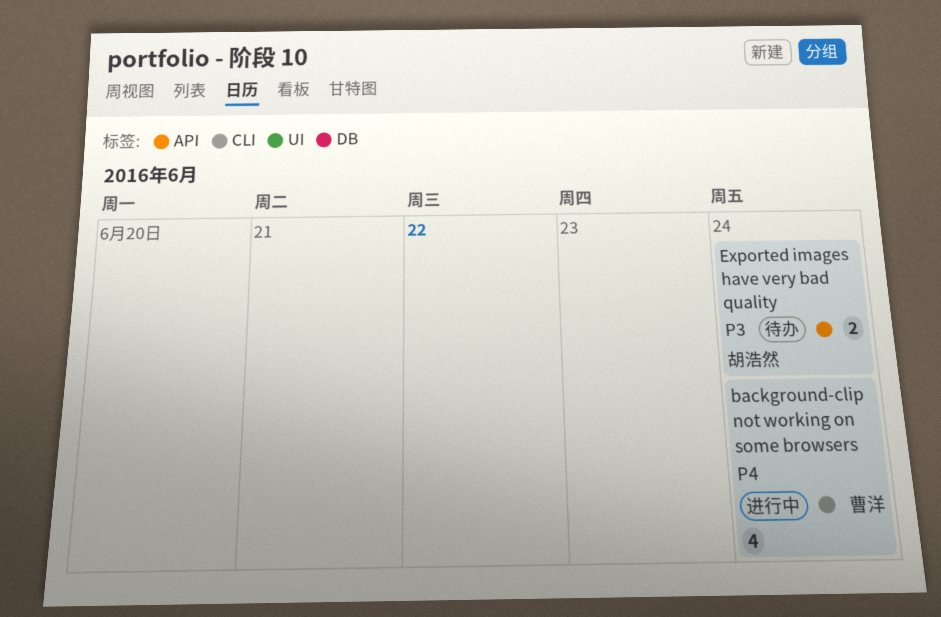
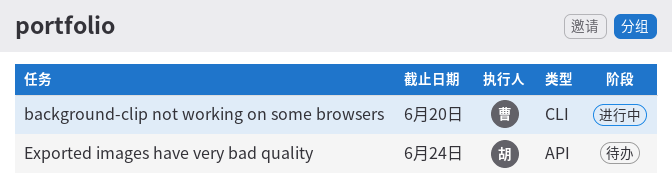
background-clip not working on some browsers, due: Jun 24 -> Jun 20

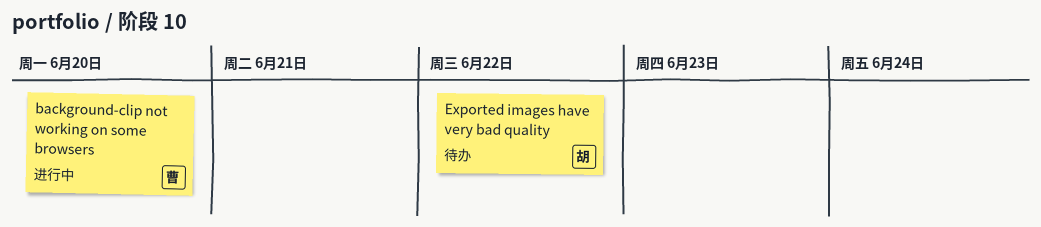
Exported images have very bad quality, due: Jun 24 -> Jun 22

